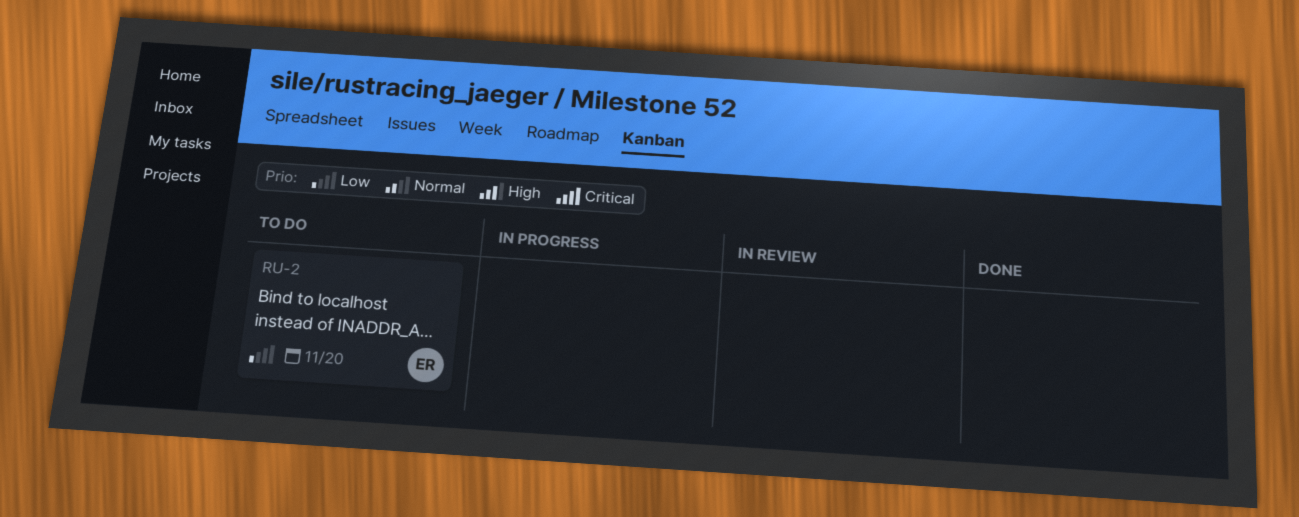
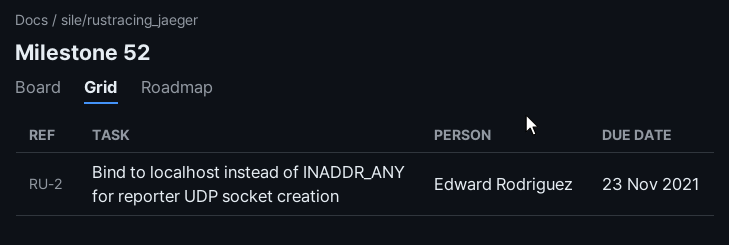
RU-2, due: Nov 20 -> Nov 23

